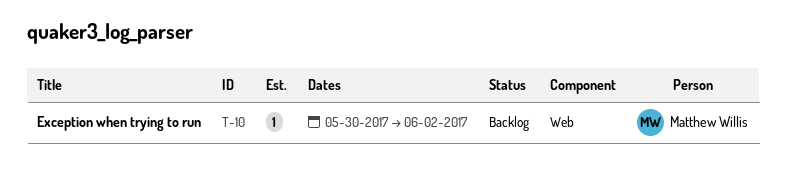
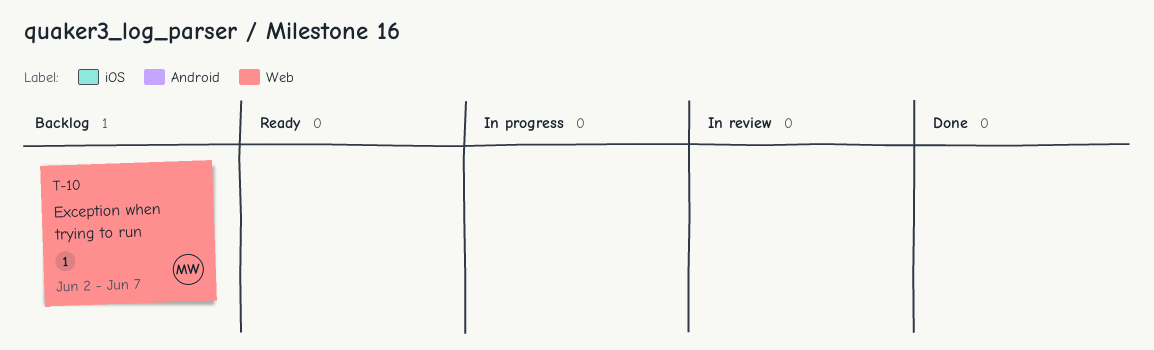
T-10, start: May 30 -> Jun 2
T-10, due: Jun 2 -> Jun 7

